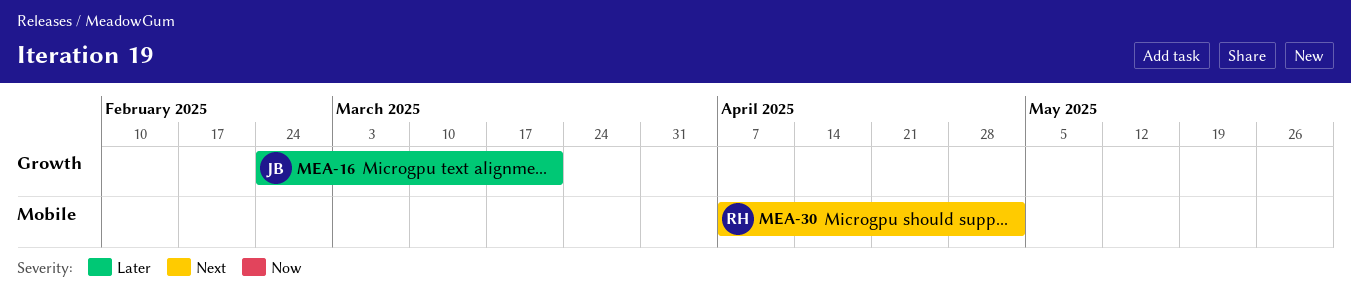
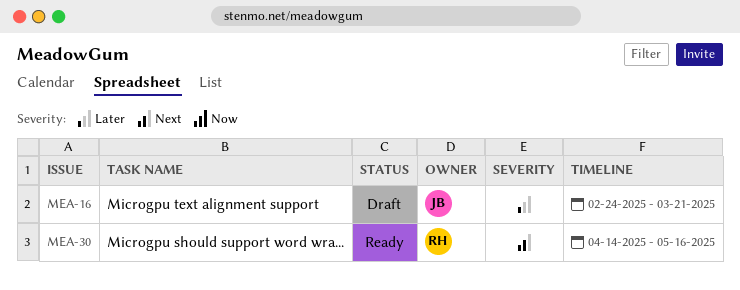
MEA-30, start: Apr 7 -> Apr 14
MEA-30, due: May 2 -> May 16

